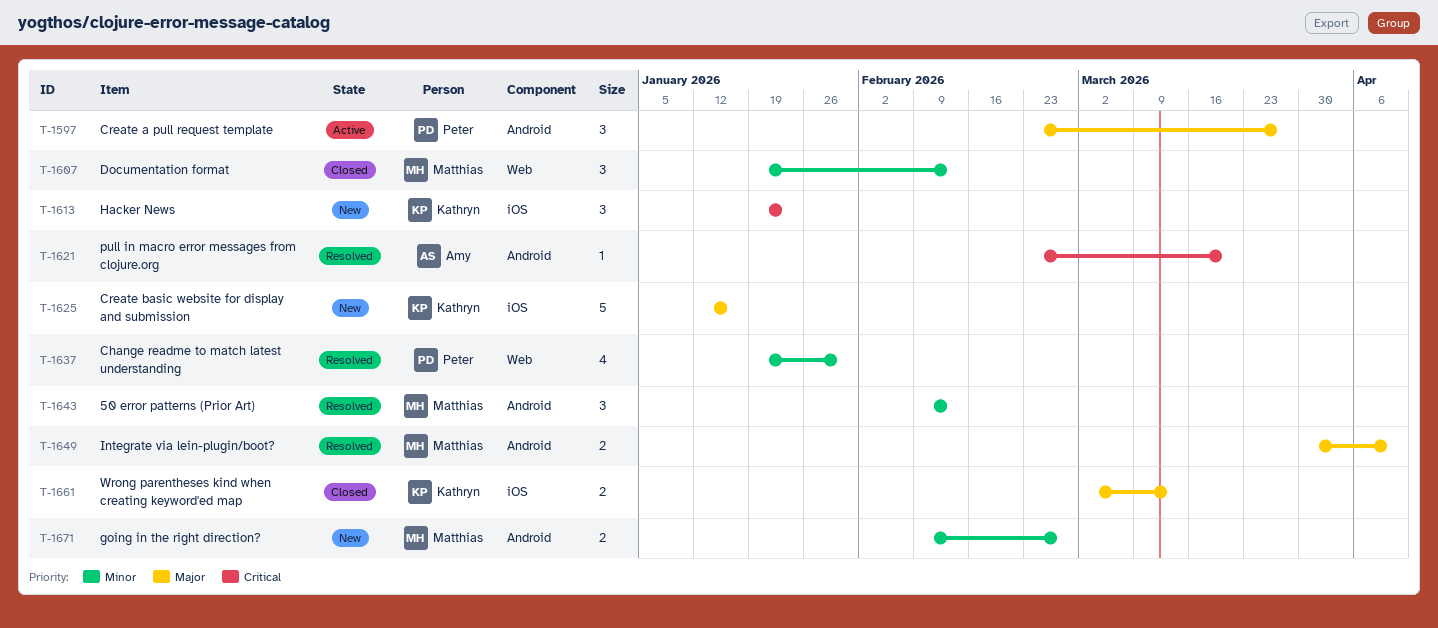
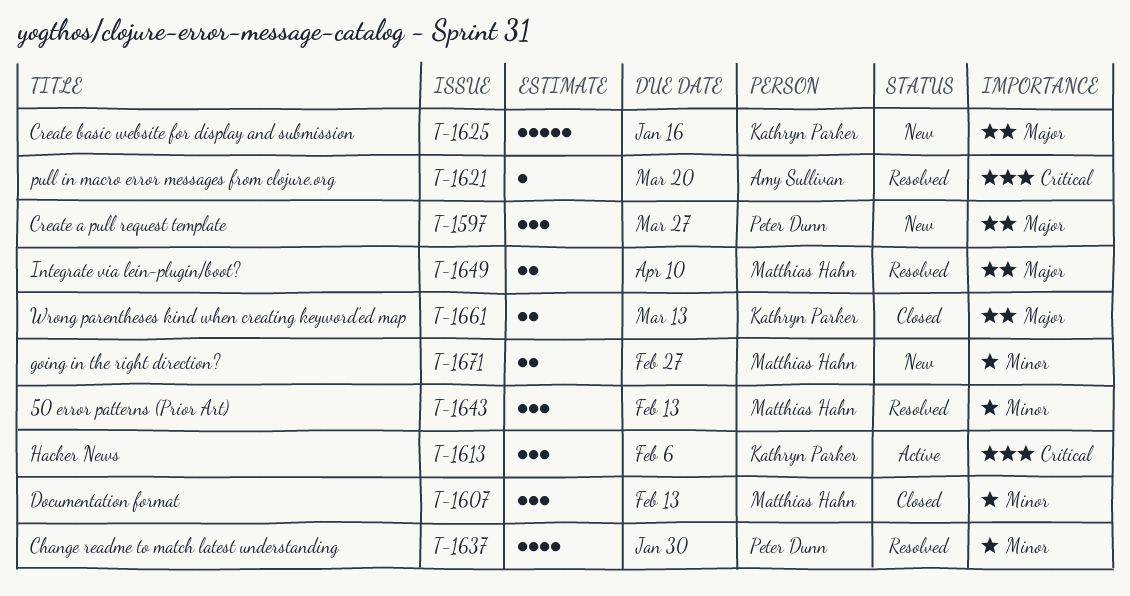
T-1597, status: Active -> New
T-1613, status: New -> Active
T-1613, due: Jan 23 -> Feb 6

